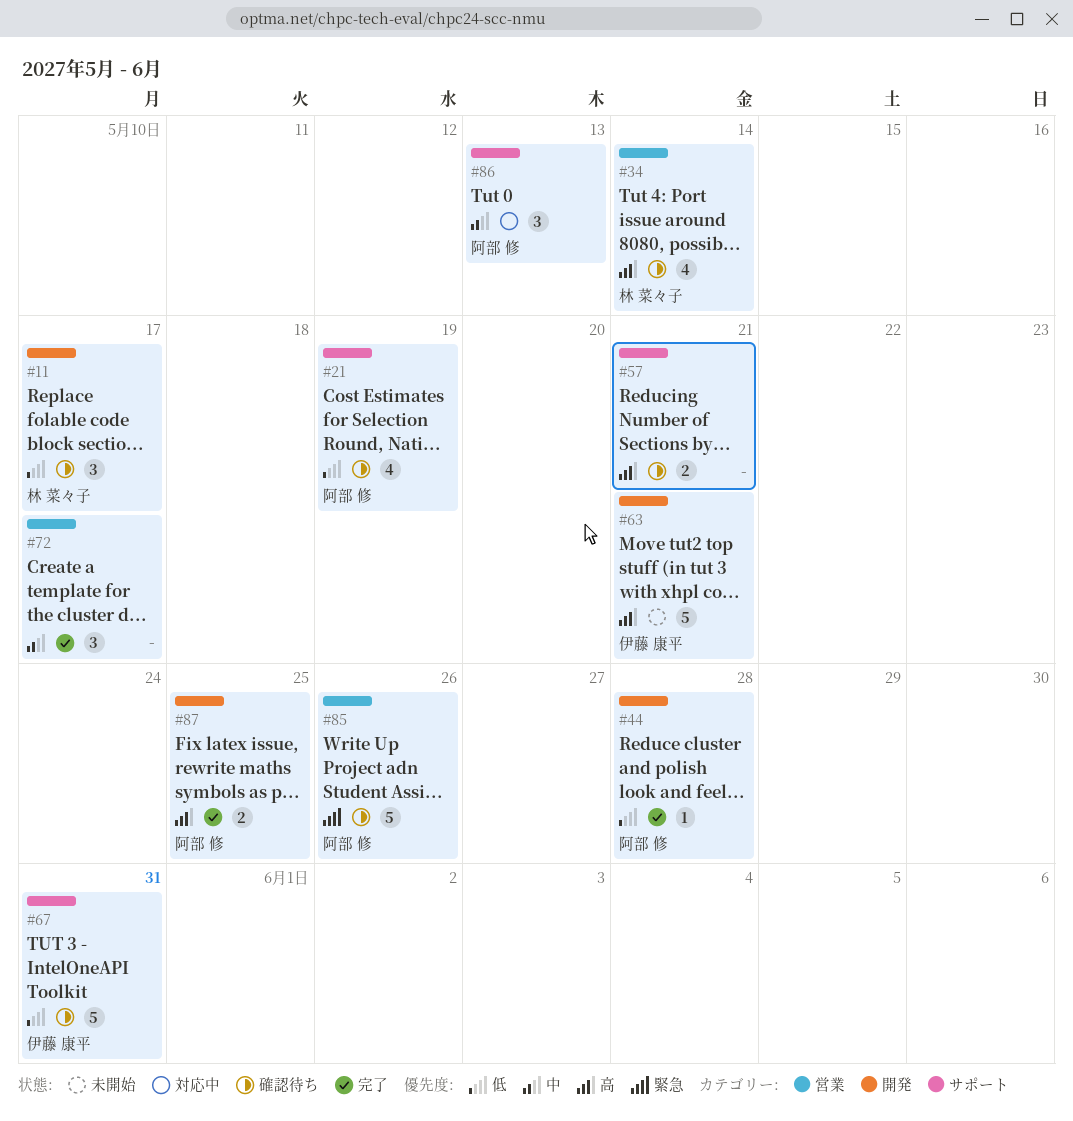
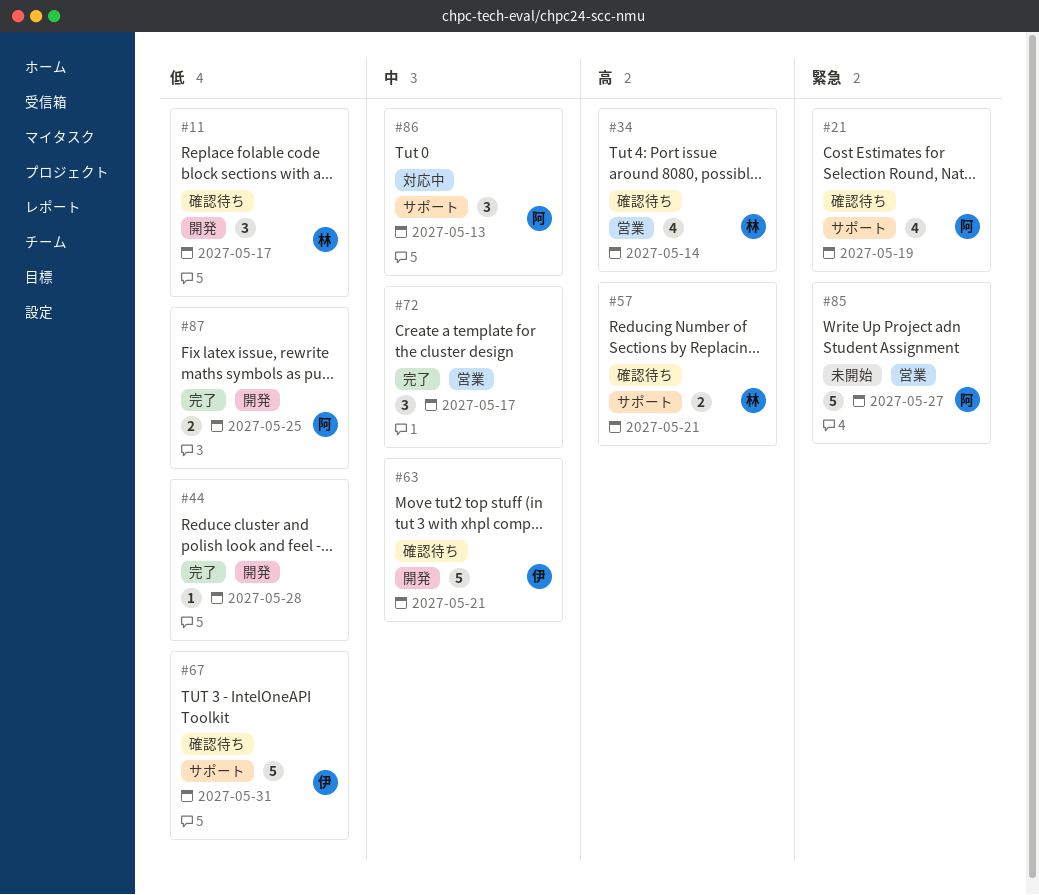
#21, priority: 低 -> 緊急
#44, owner: 阿部 修 -> none
#57, owner: none -> 林 菜々子
#63, status: 未開始 -> 確認待ち
#63, priority: 高 -> 中
#85, status: 確認待ち -> 未開始
#85, due: May 26 -> May 27
#87, priority: 高 -> 低

